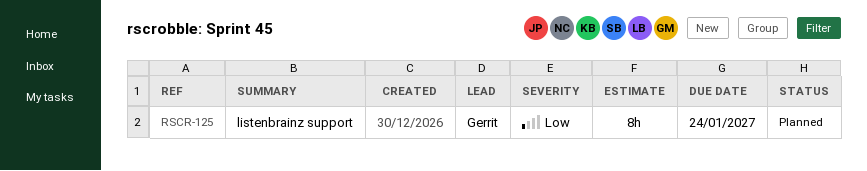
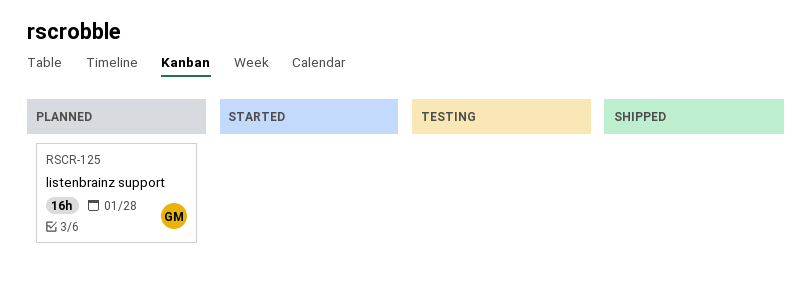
RSCR-125, estimate: 8h -> 16h
RSCR-125, due: Jan 24 -> Jan 28

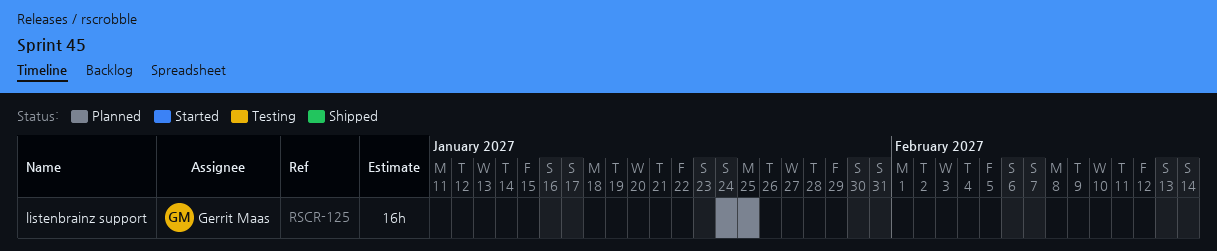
RSCR-125, due: Jan 28 -> Jan 25

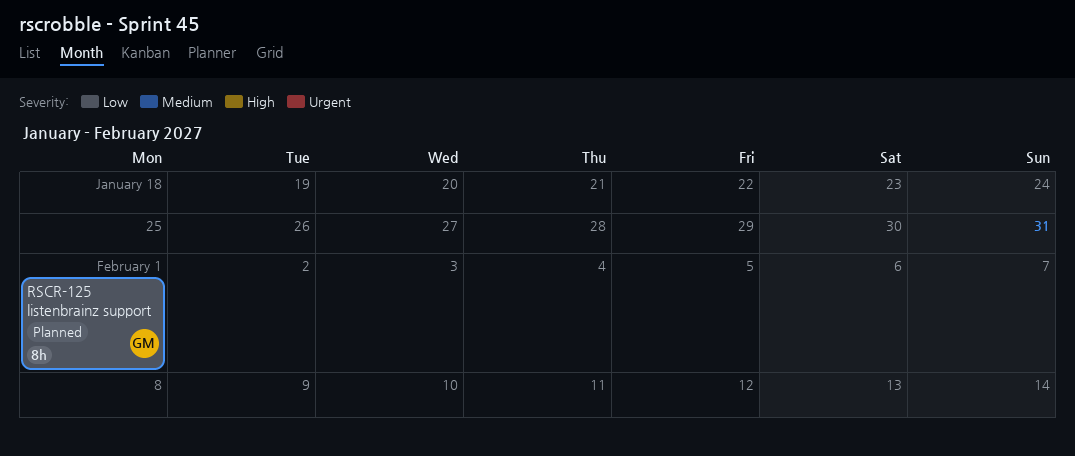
RSCR-125, estimate: 16h -> 8h
RSCR-125, due: Jan 25 -> Feb 1

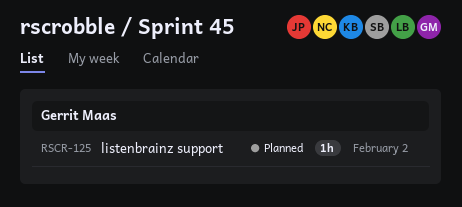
RSCR-125, estimate: 8h -> 1h
RSCR-125, due: Feb 1 -> Feb 2

